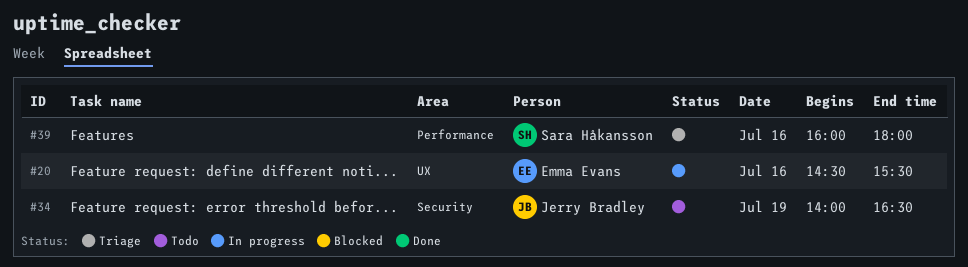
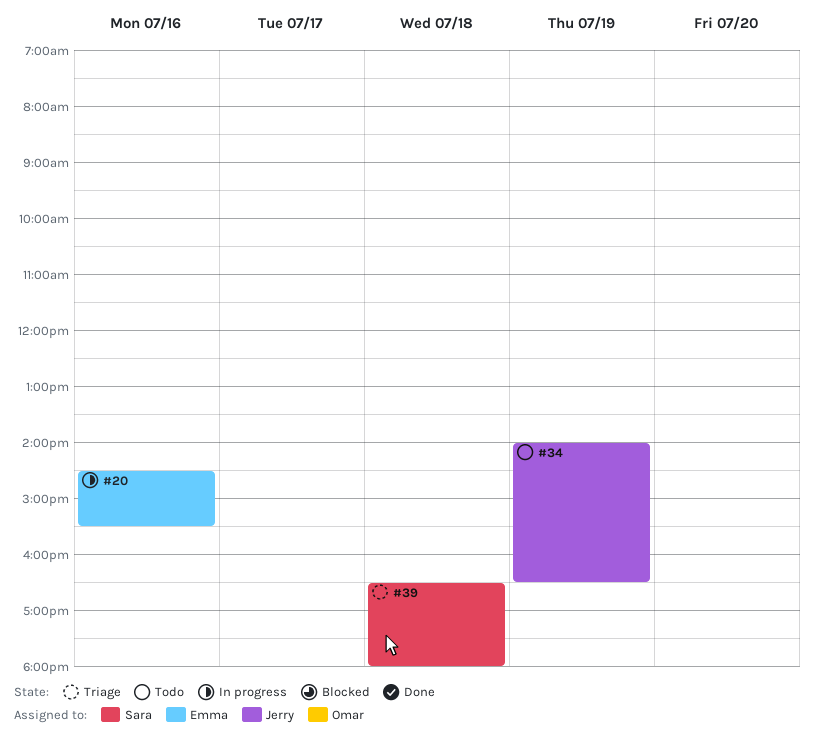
#39, day: Jul 16 -> Jul 18
#39, begins: 16:00 -> 16:30

